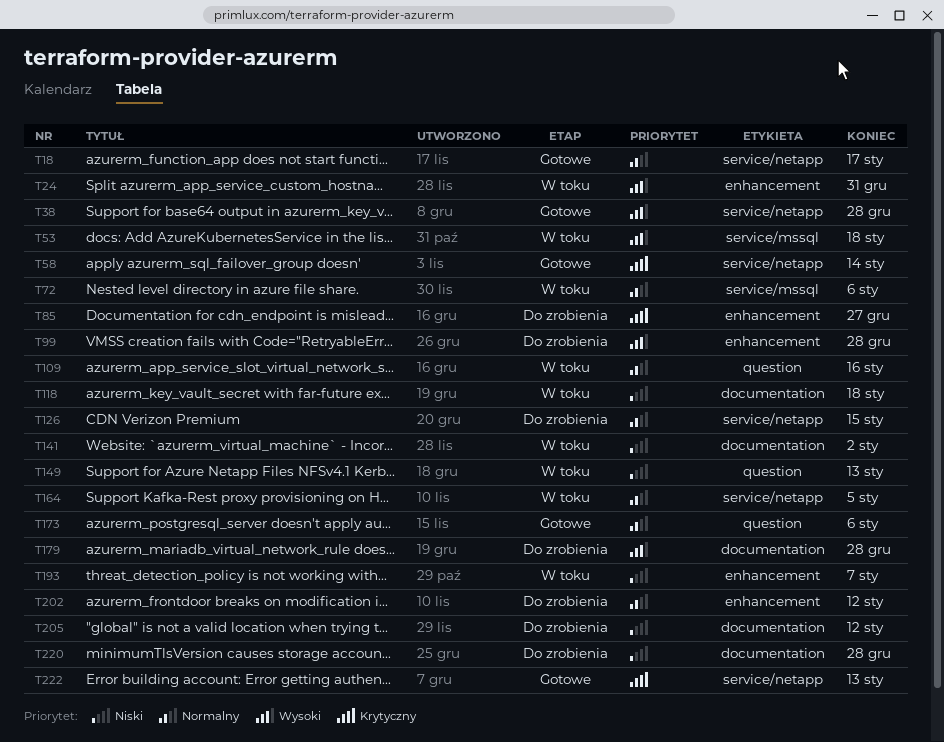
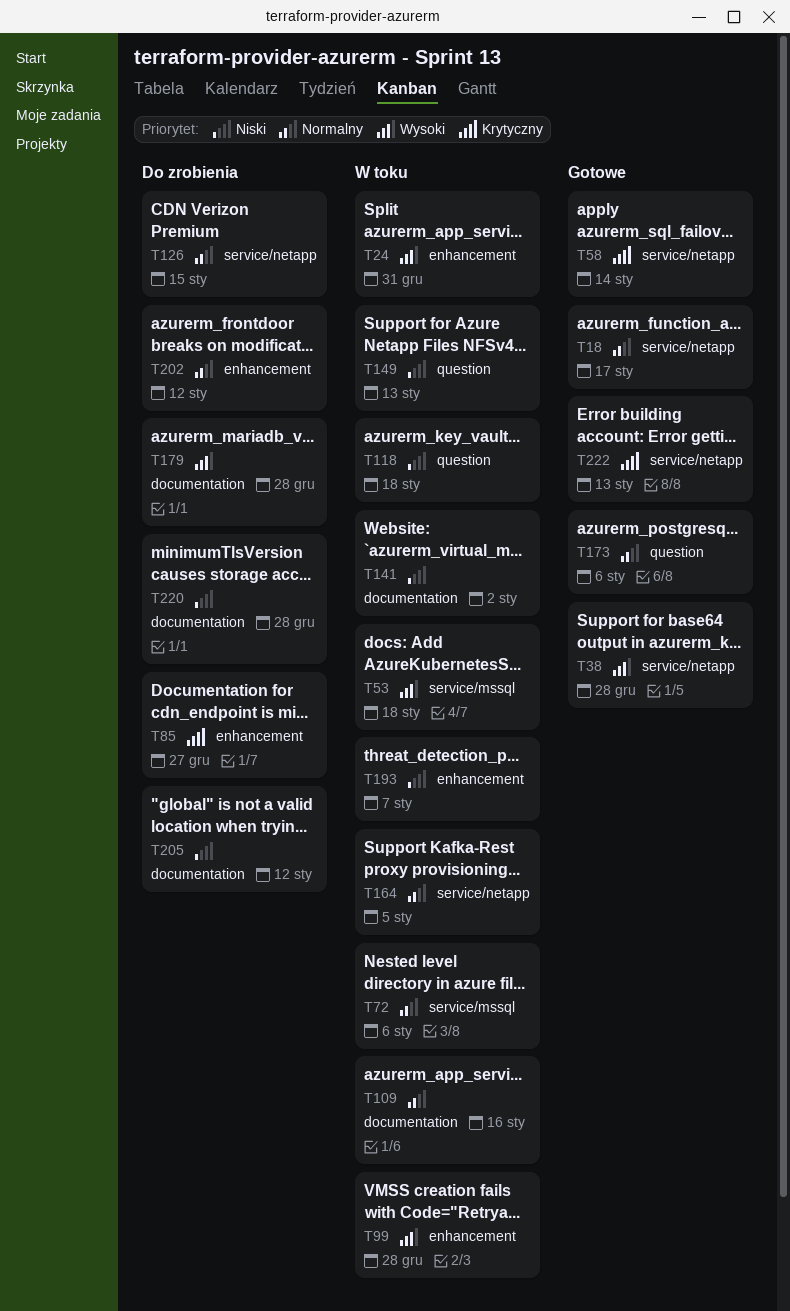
T99, status: Do zrobienia -> W toku
T109, label: question -> documentation
T118, label: documentation -> question

